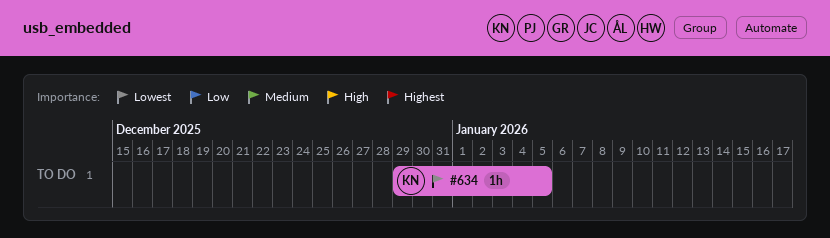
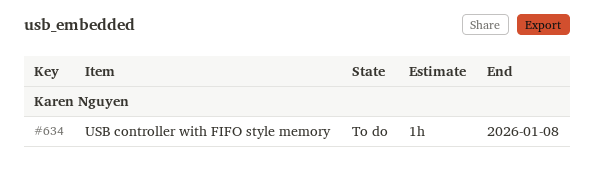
#634, due: Jan 5 -> Jan 8

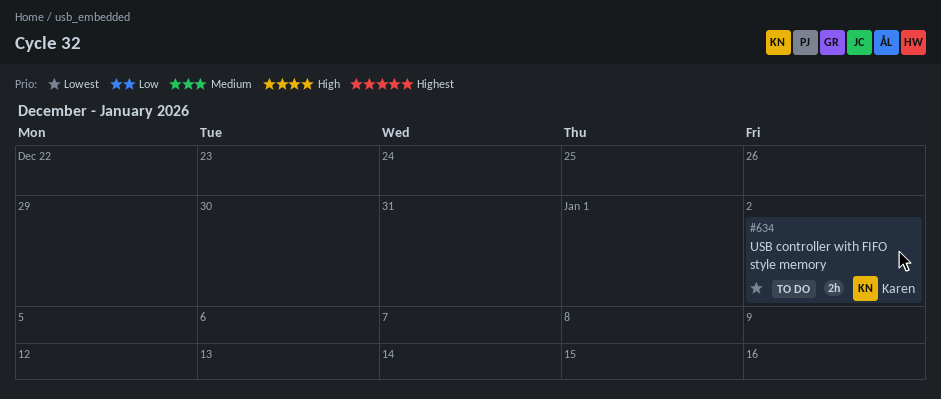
#634, estimate: 1h -> 2h
#634, due: Jan 8 -> Jan 2

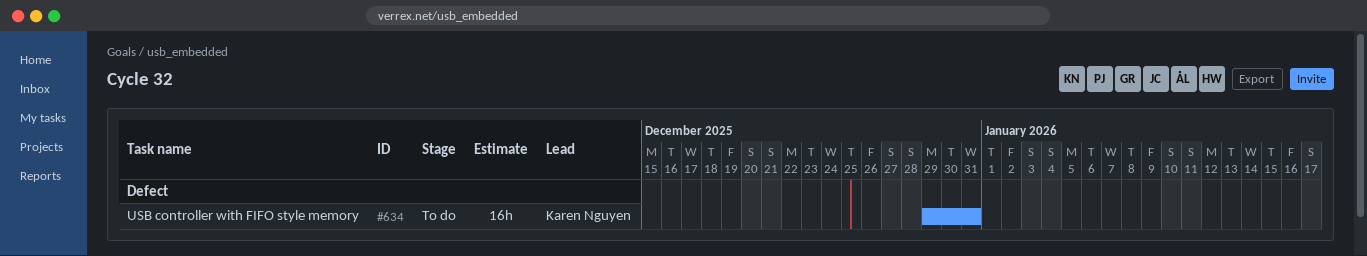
#634, estimate: 2h -> 16h
#634, due: Jan 2 -> Dec 31

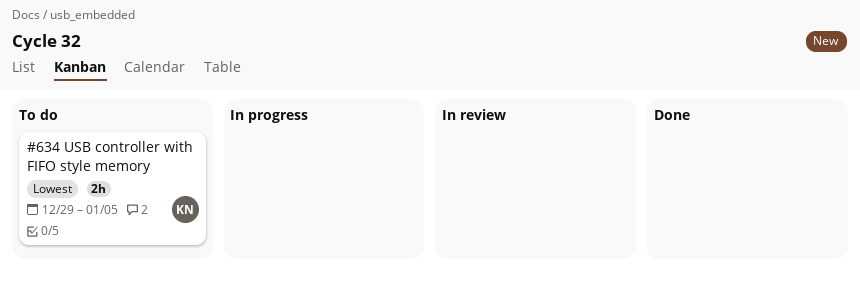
#634, estimate: 16h -> 2h
#634, due: Dec 31 -> Jan 5

